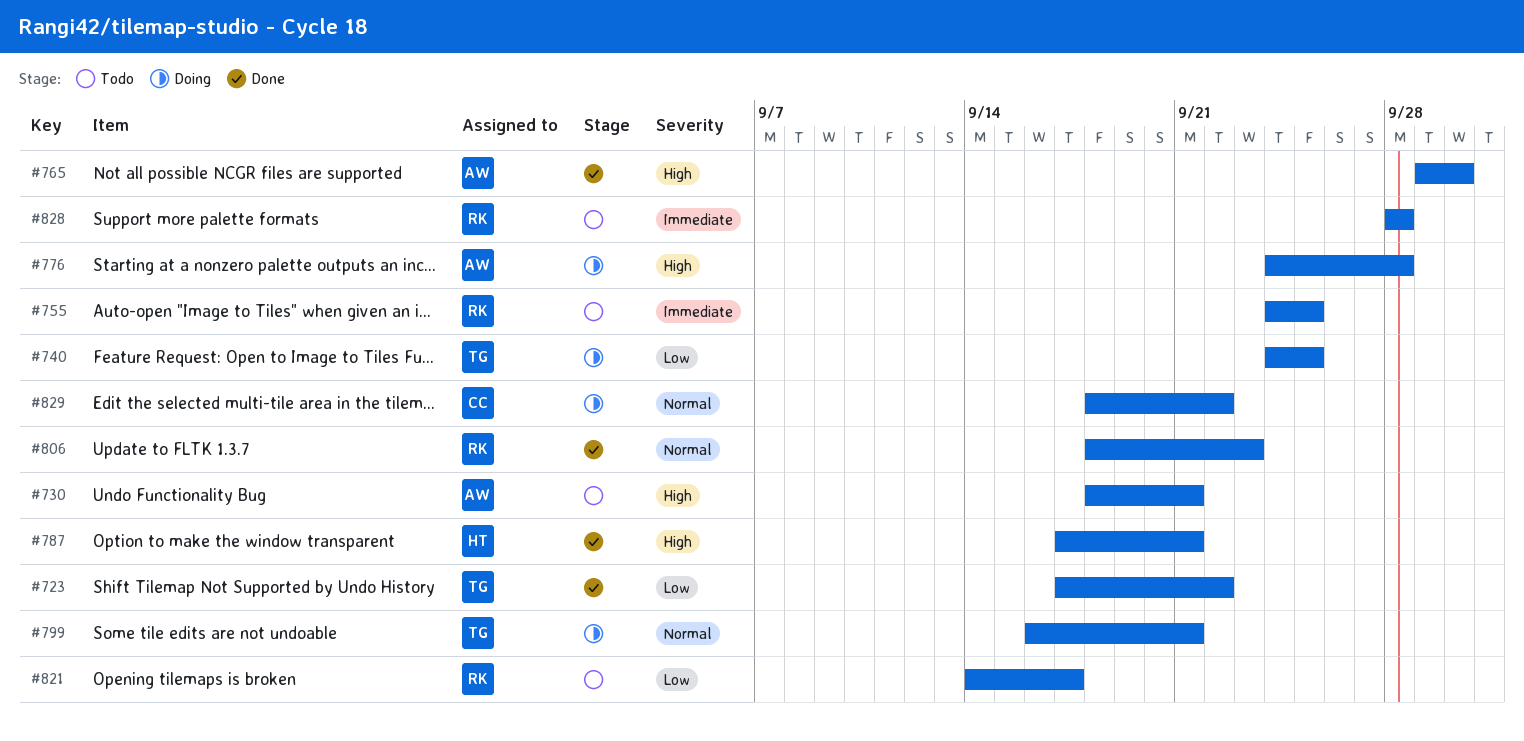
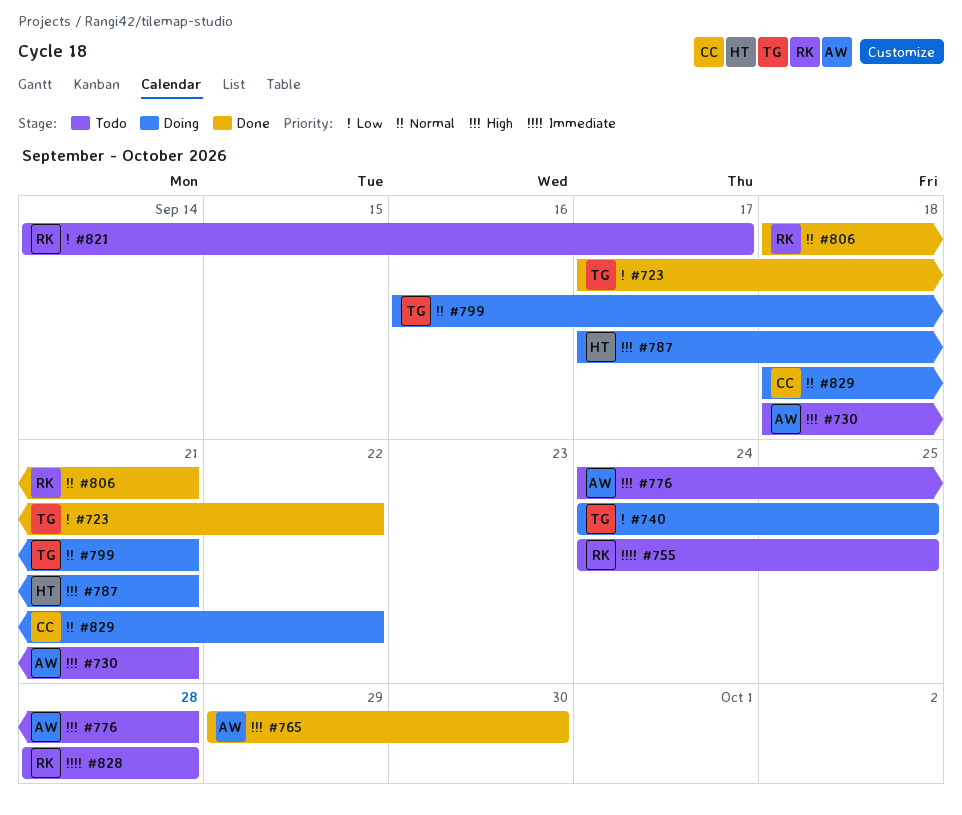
#776, status: Doing -> Todo
#787, status: Done -> Doing
#806, due: Sep 23 -> Sep 21

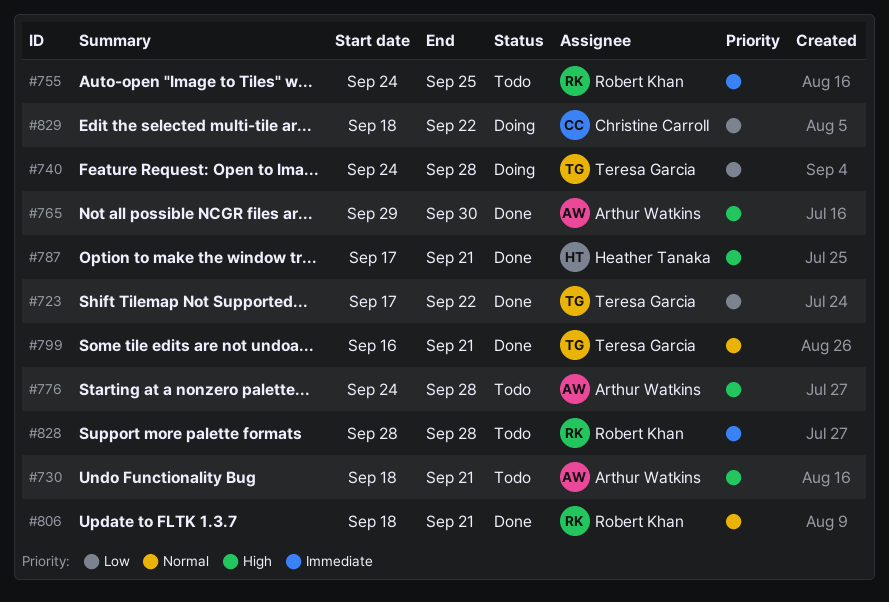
#740, due: Sep 25 -> Sep 28
#787, status: Doing -> Done
#799, status: Doing -> Done
#821: present -> none
#829, priority: Normal -> Low

